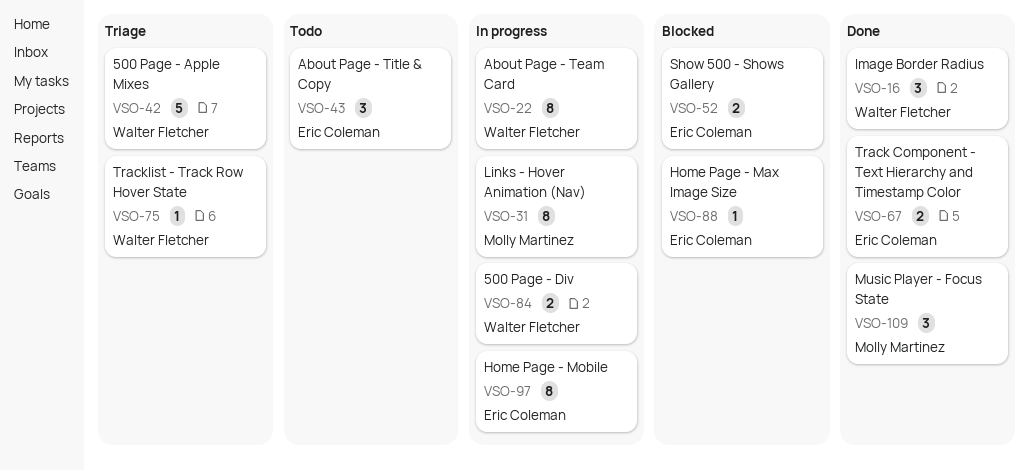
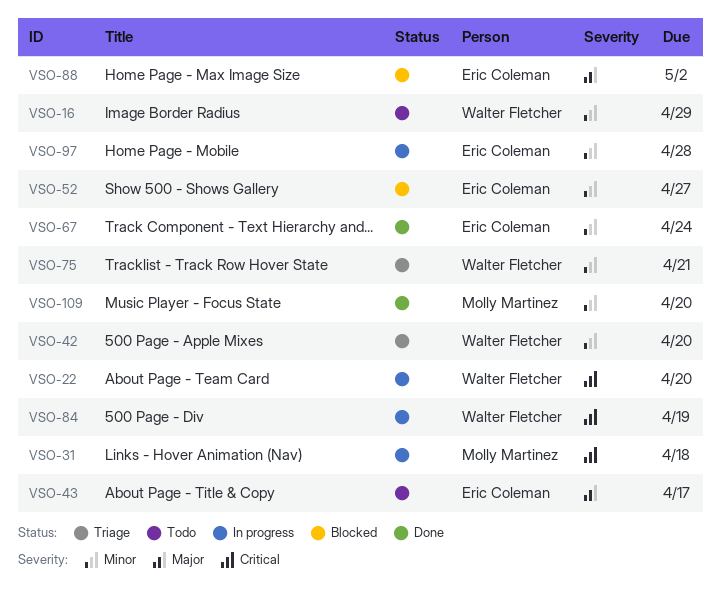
VSO-16, status: Done -> Todo

